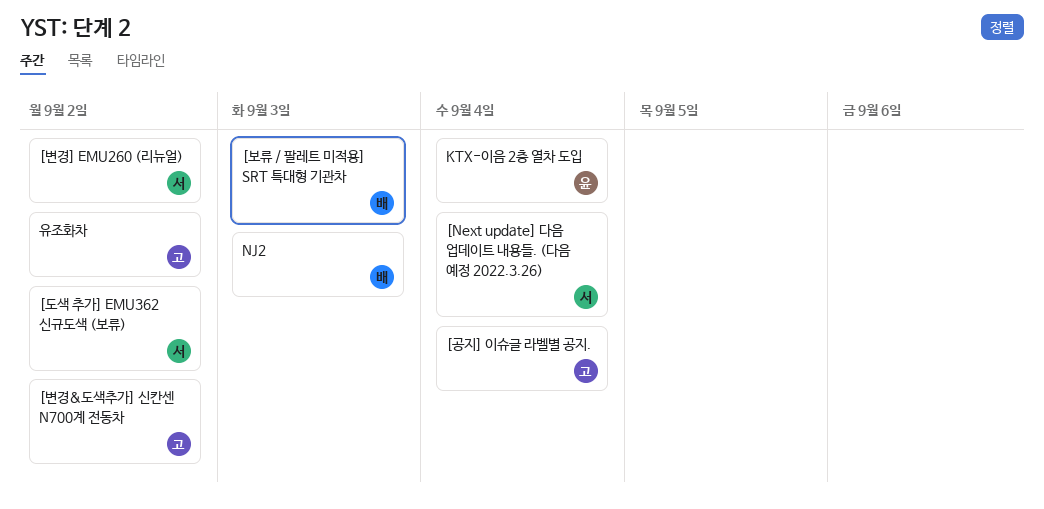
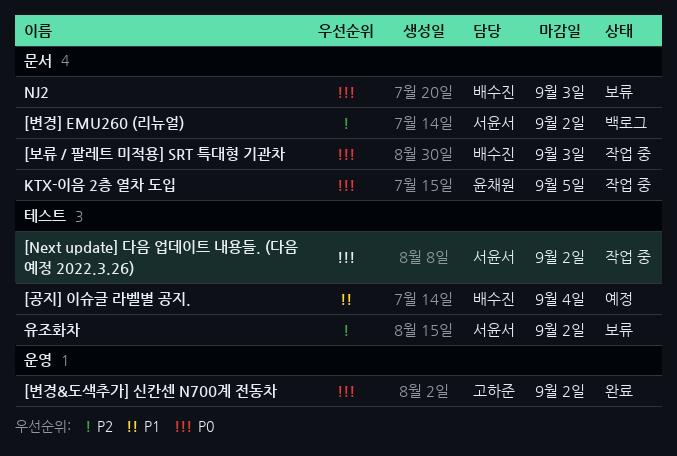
[Next update] 다음 업데이트 내용들. (다음 예정 2022.3.26), due: Sep 4 -> Sep 2
[공지] 이슈글 라벨별 공지., owner: 고하준 -> 배수진
[도색 추가] EMU362 신규도색 (보류): present -> none
KTX-이음 2층 열차 도입, due: Sep 4 -> Sep 5
유조화차, owner: 고하준 -> 서윤서

